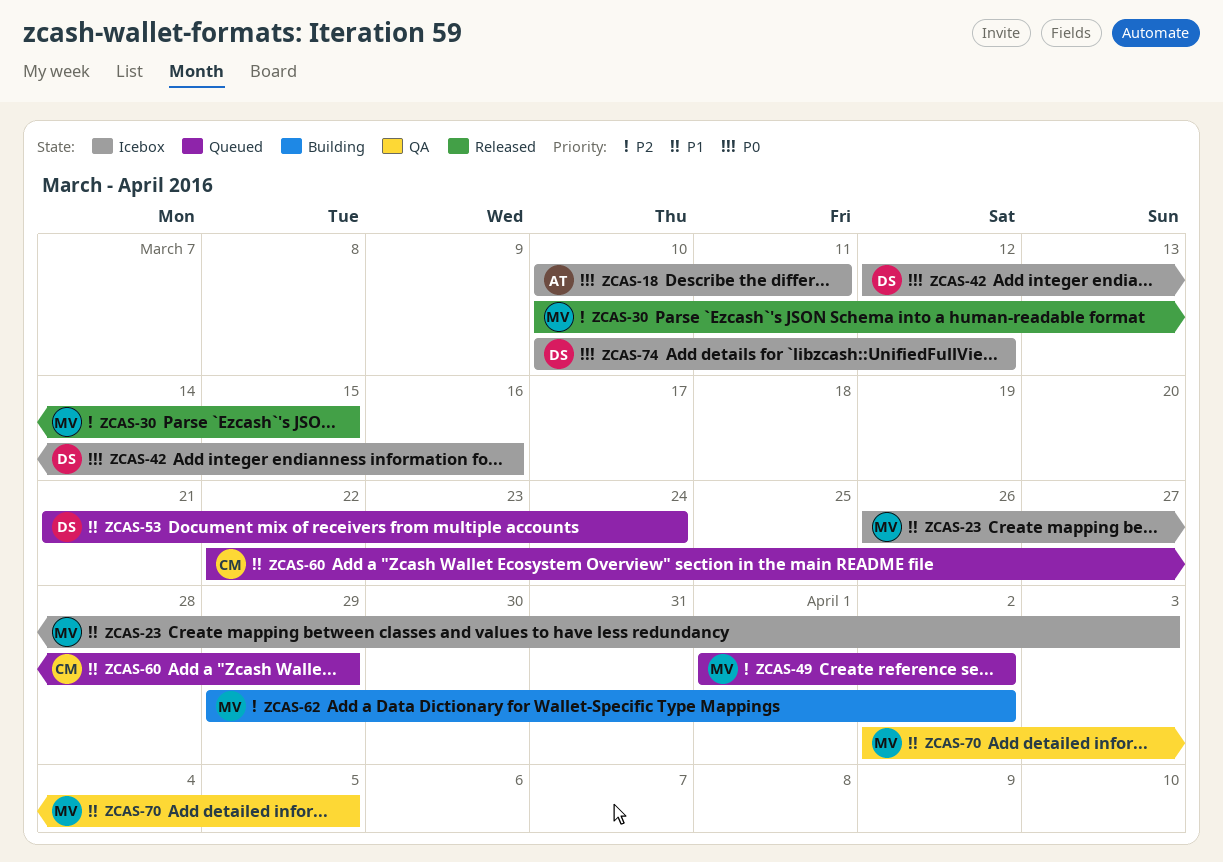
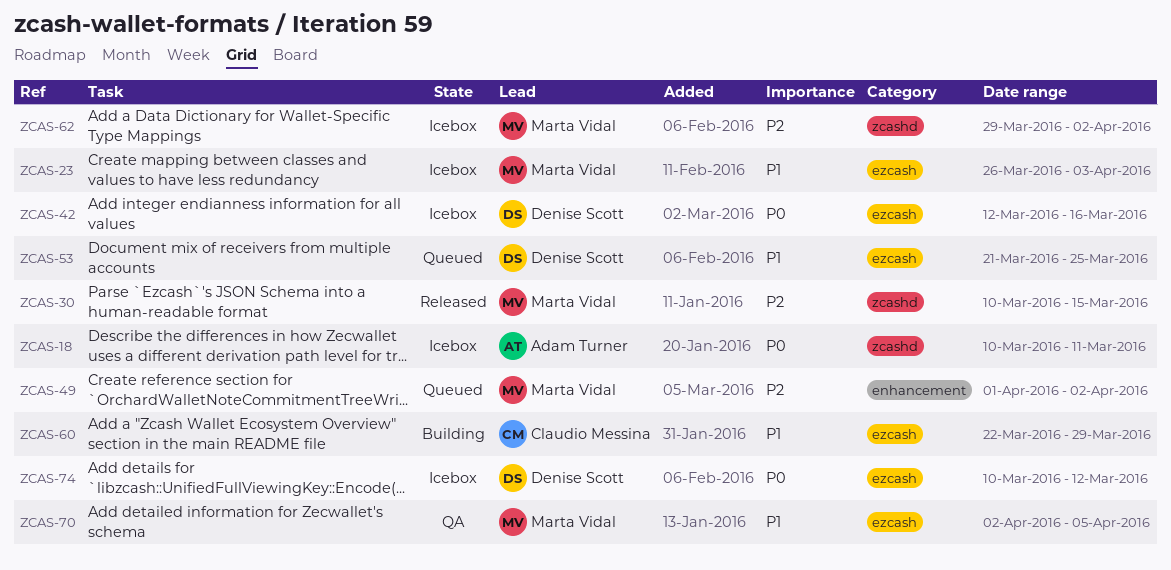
ZCAS-53, due: Mar 24 -> Mar 25
ZCAS-60, status: Queued -> Building
ZCAS-62, status: Building -> Icebox

